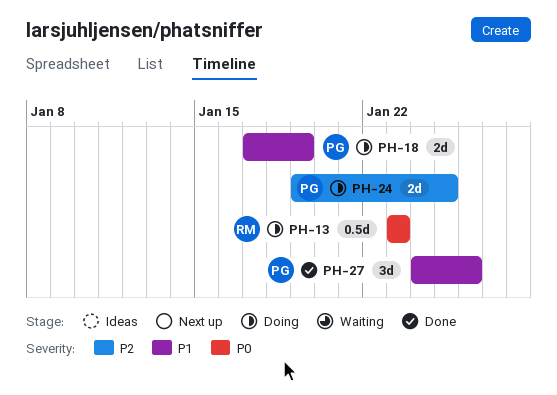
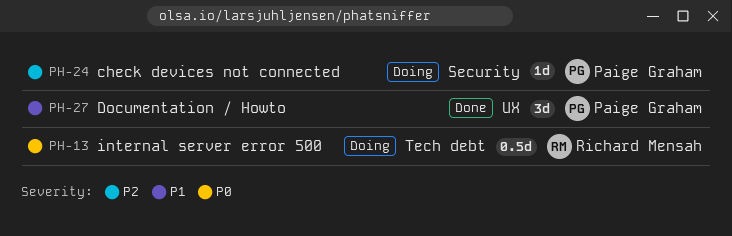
PH-18: present -> none
PH-24, estimate: 2d -> 1d

